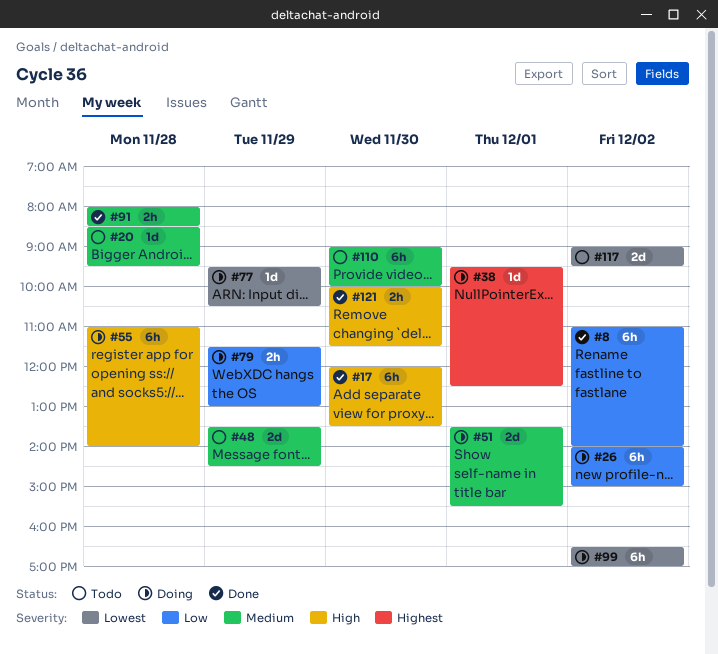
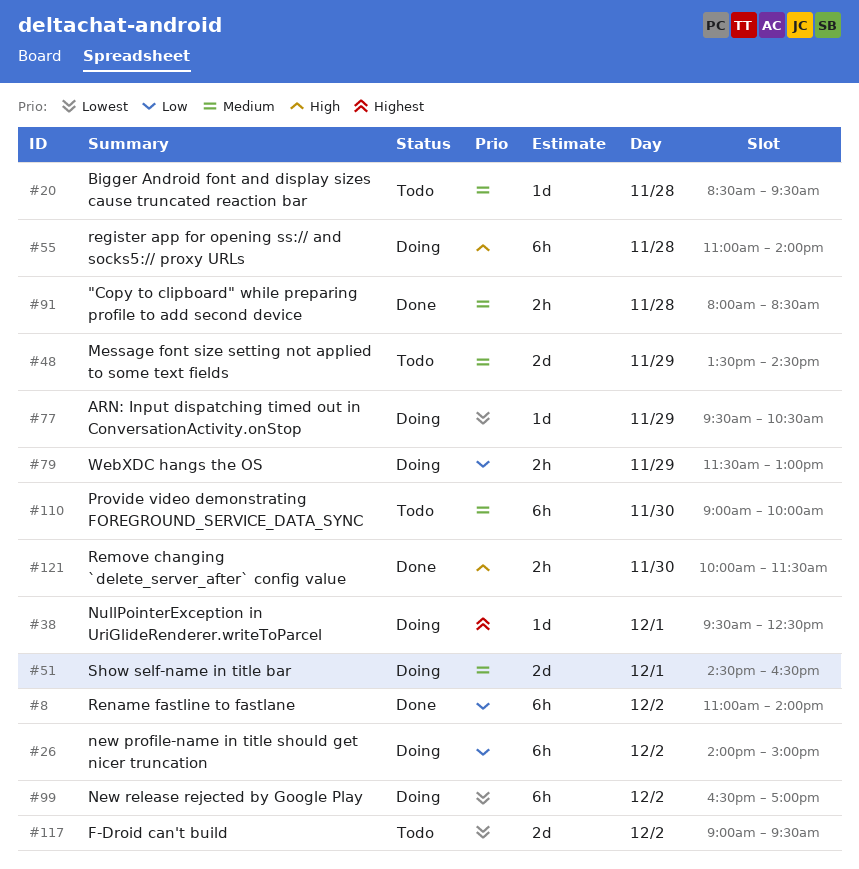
#17: present -> none
#51, begins: 13:30 -> 14:30
#51, ends: 15:30 -> 16:30

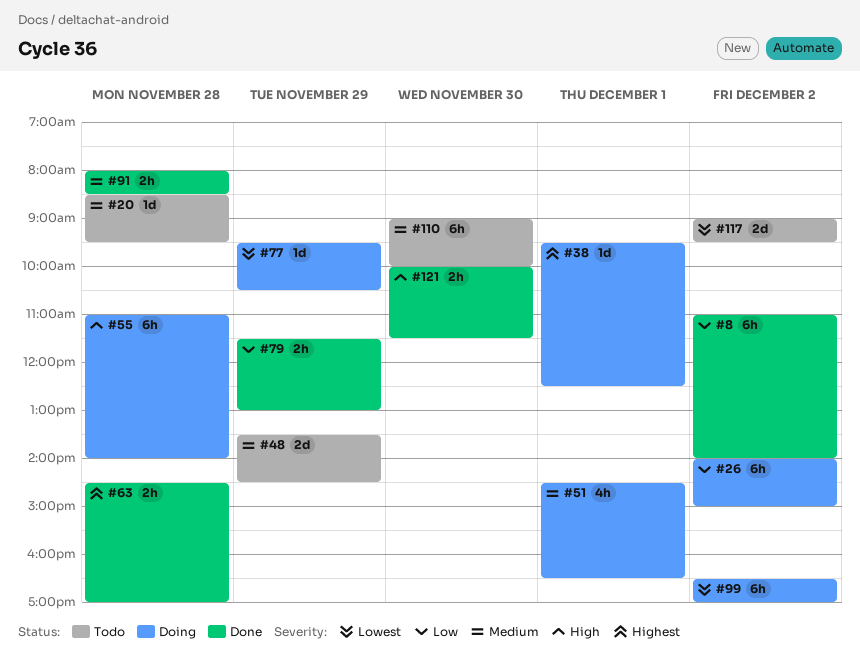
#51, estimate: 2d -> 4h
#63: none -> present
#79, status: Doing -> Done

